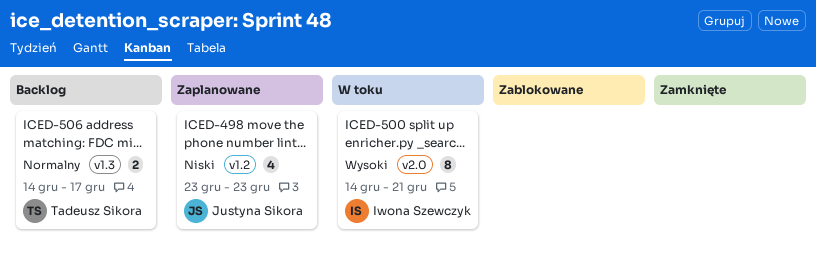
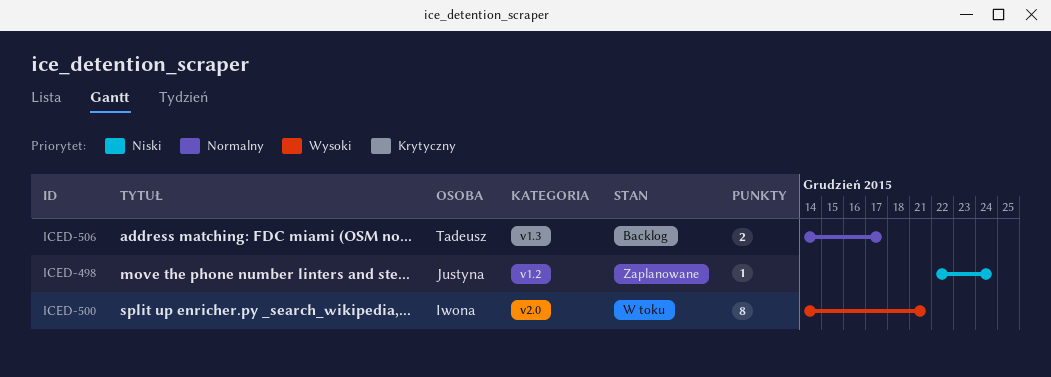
ICED-498, estimate: 4 -> 1
ICED-498, start: Dec 23 -> Dec 22
ICED-498, due: Dec 23 -> Dec 24

